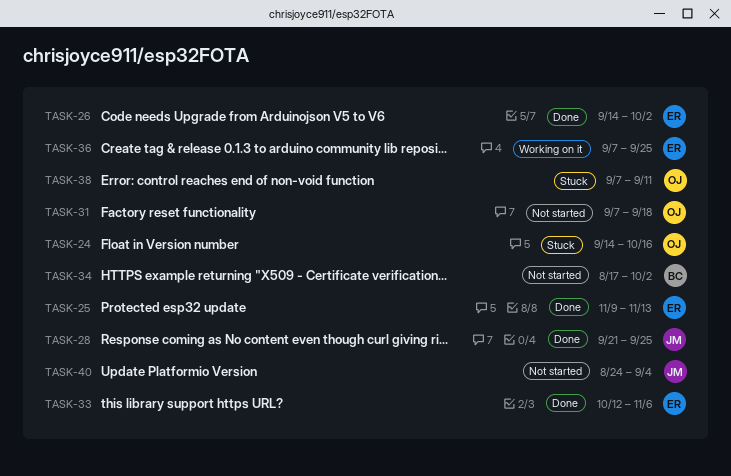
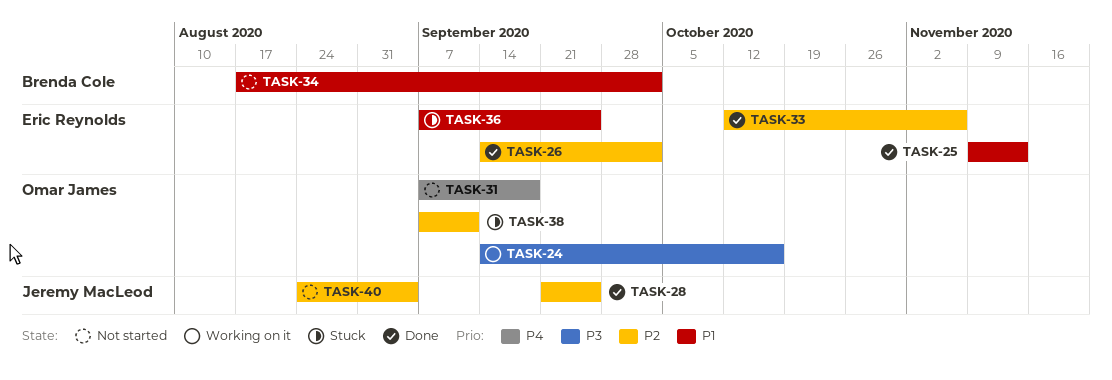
TASK-24, status: Stuck -> Working on it
TASK-36, status: Working on it -> Stuck

